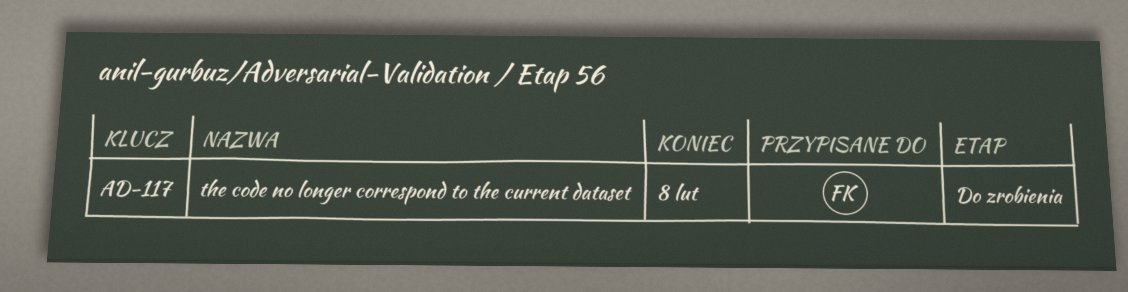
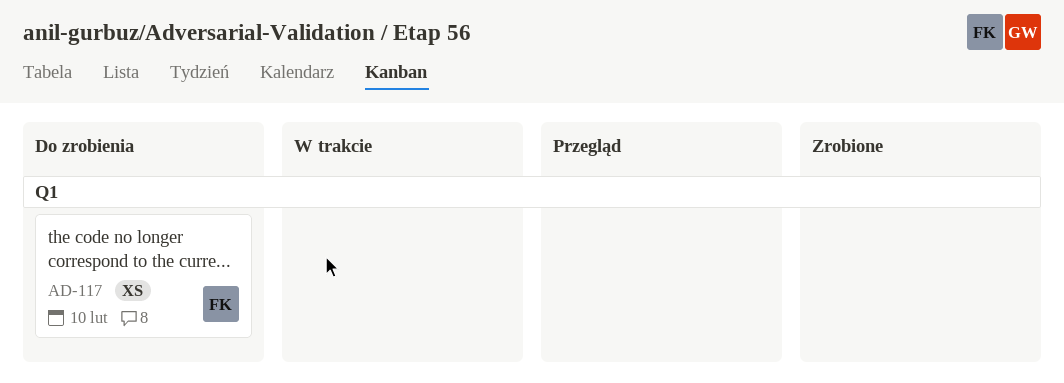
AD-117, due: Feb 8 -> Feb 10

